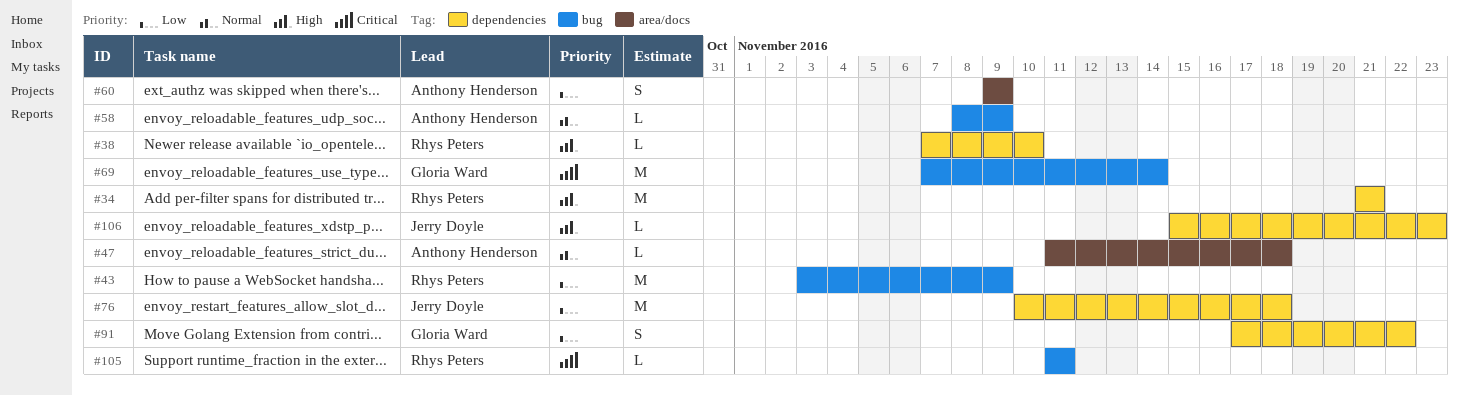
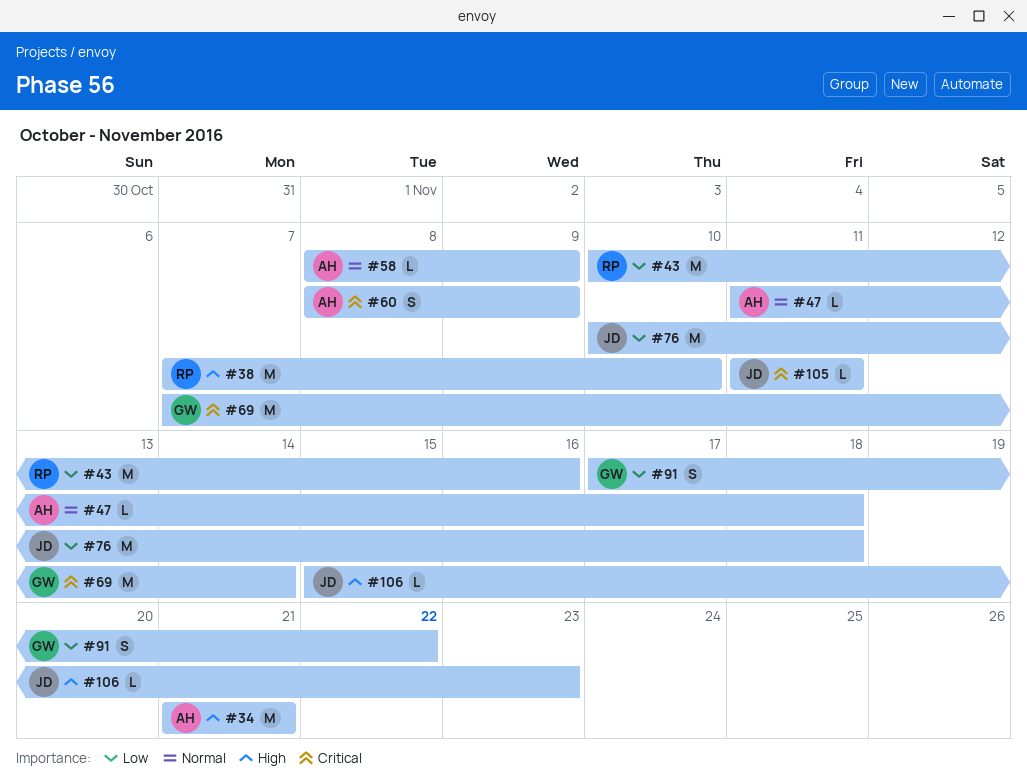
#34, owner: Rhys Peters -> Anthony Henderson
#38, estimate: L -> M
#43, start: Nov 3 -> Nov 10
#43, due: Nov 9 -> Nov 16
#60, priority: Low -> Critical
#60, start: Nov 9 -> Nov 8
#105, owner: Rhys Peters -> Jerry Doyle

